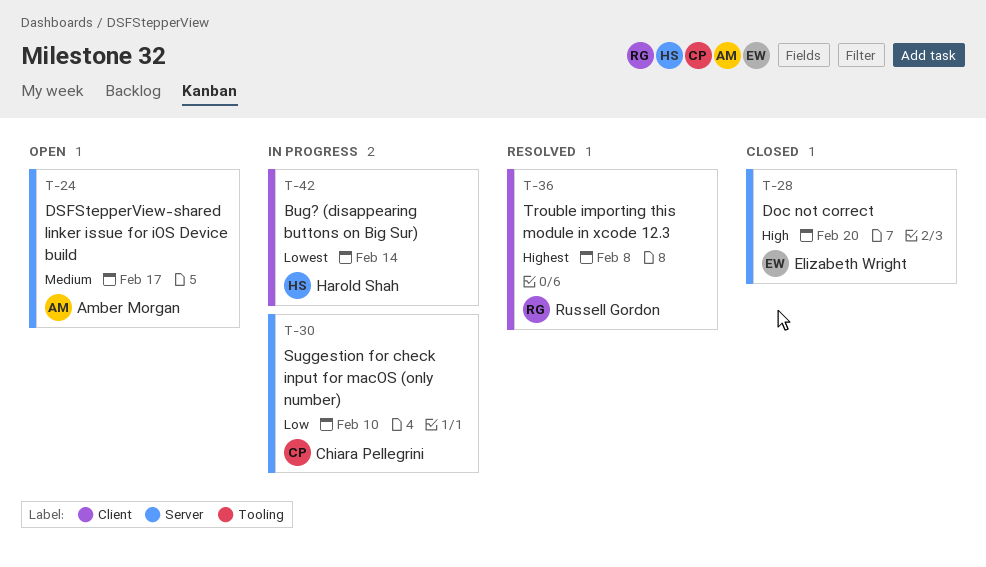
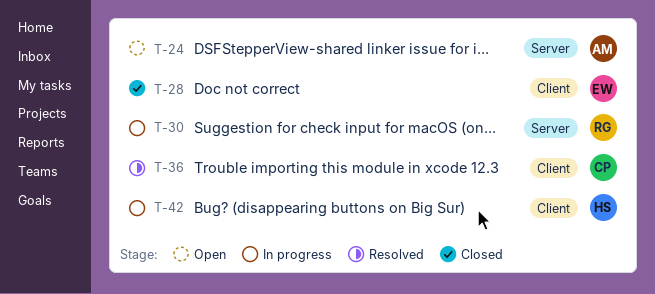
T-28, label: Server -> Client
T-30, owner: Chiara Pellegrini -> Russell Gordon
T-36, owner: Russell Gordon -> Chiara Pellegrini

